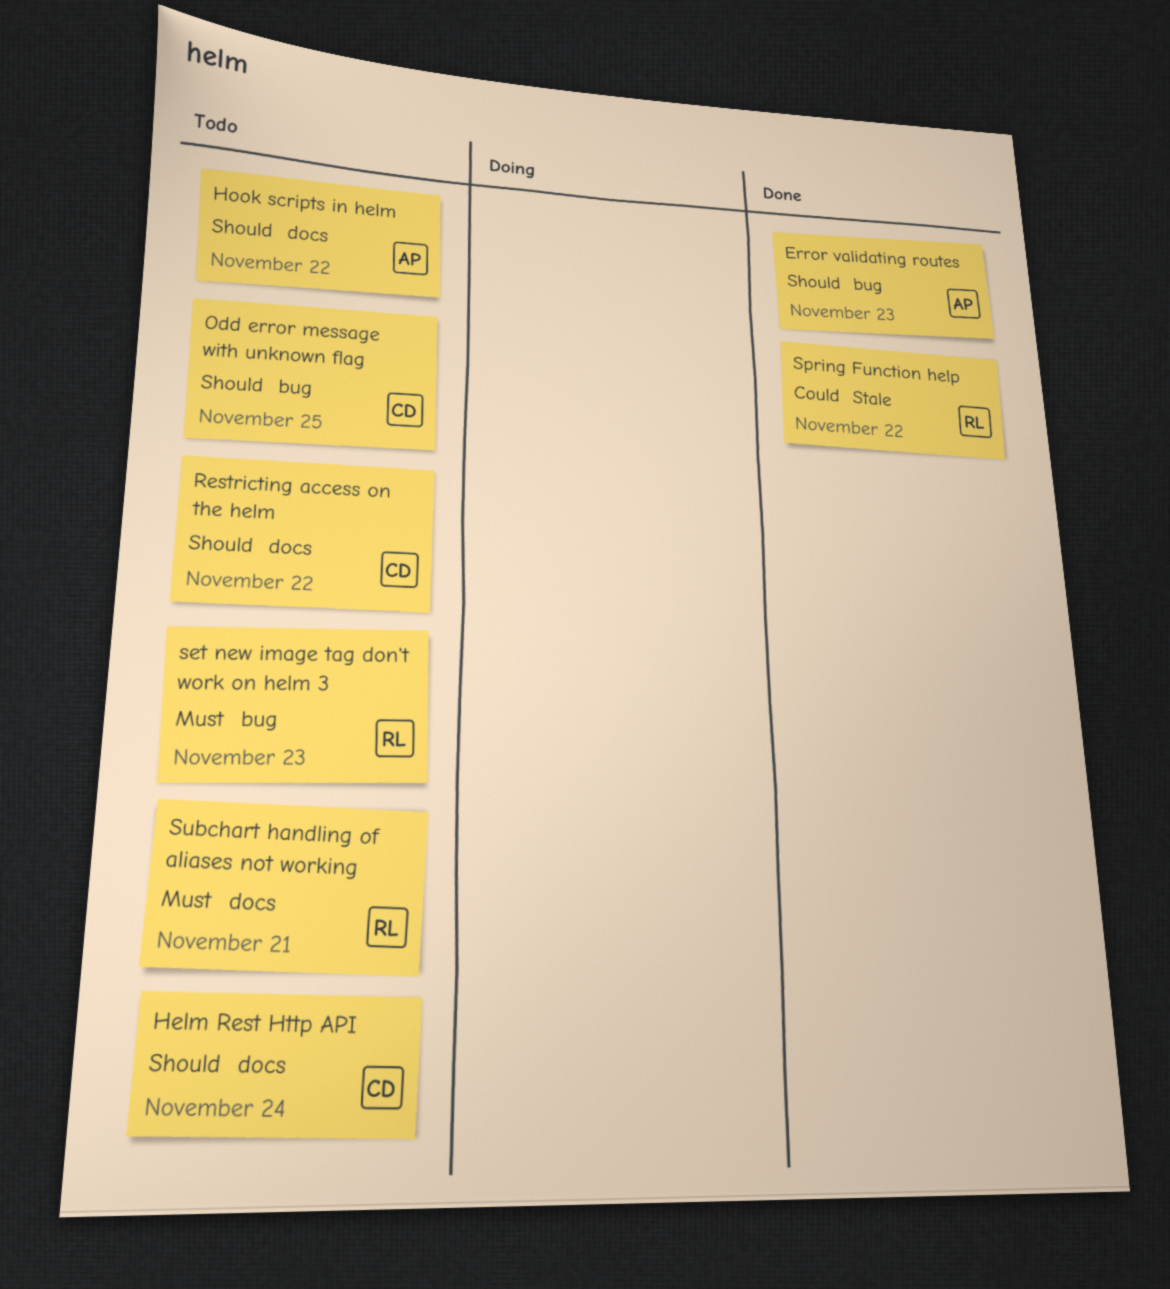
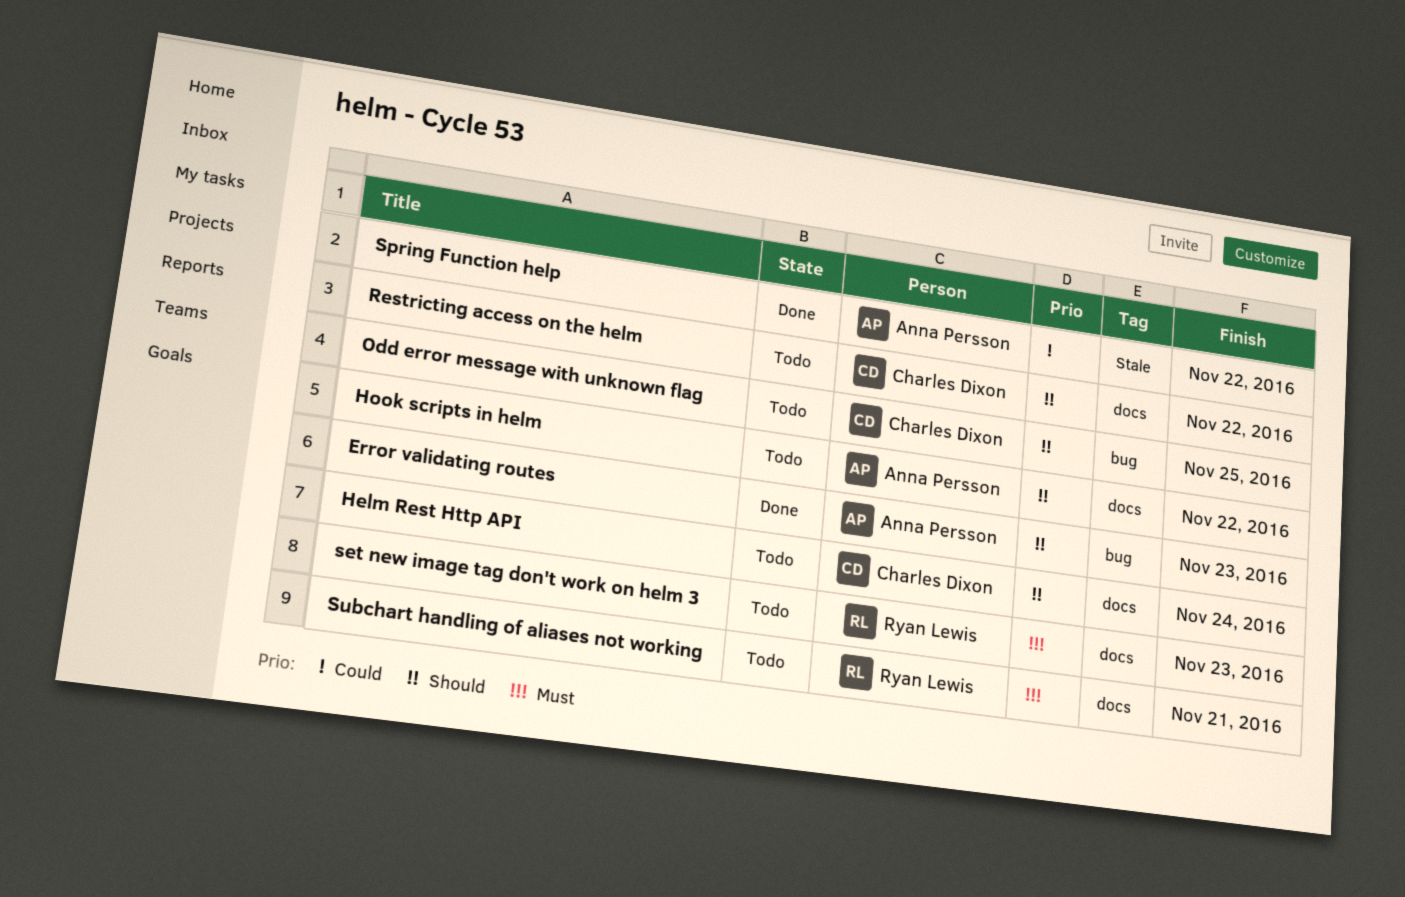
set new image tag don't work on helm 3, label: bug -> docs
Spring Function help, owner: Ryan Lewis -> Anna Persson

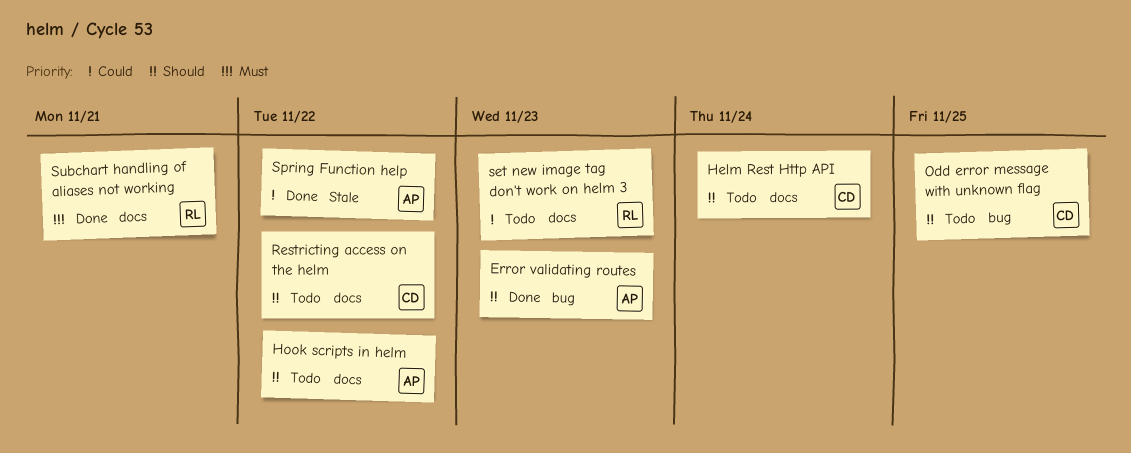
set new image tag don't work on helm 3, priority: Must -> Could
Subchart handling of aliases not working, status: Todo -> Done

